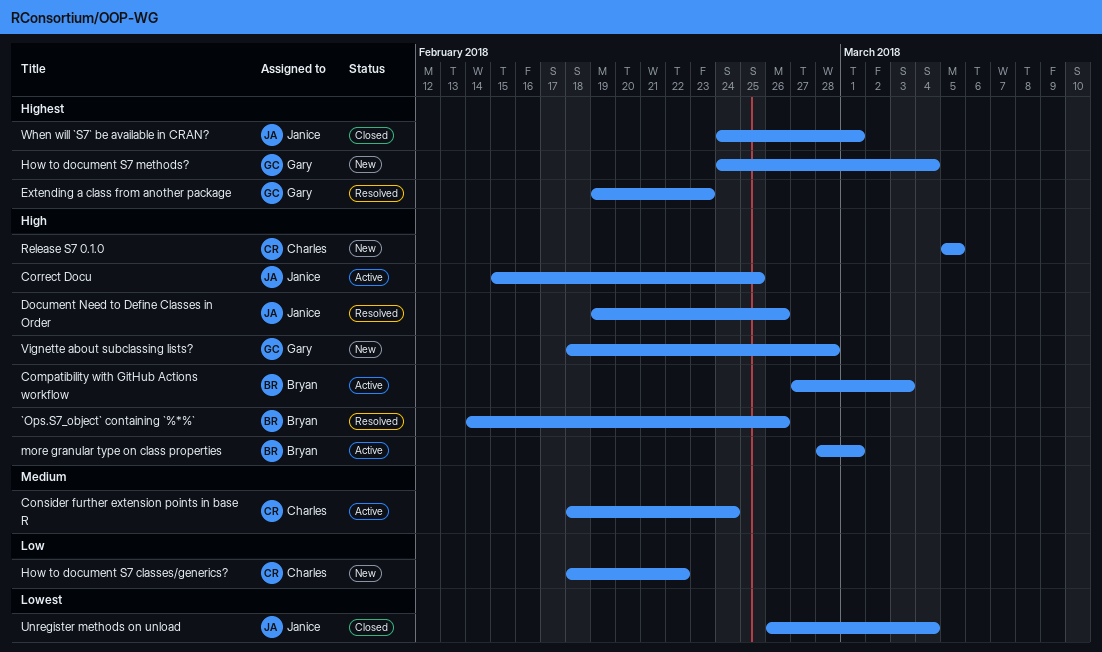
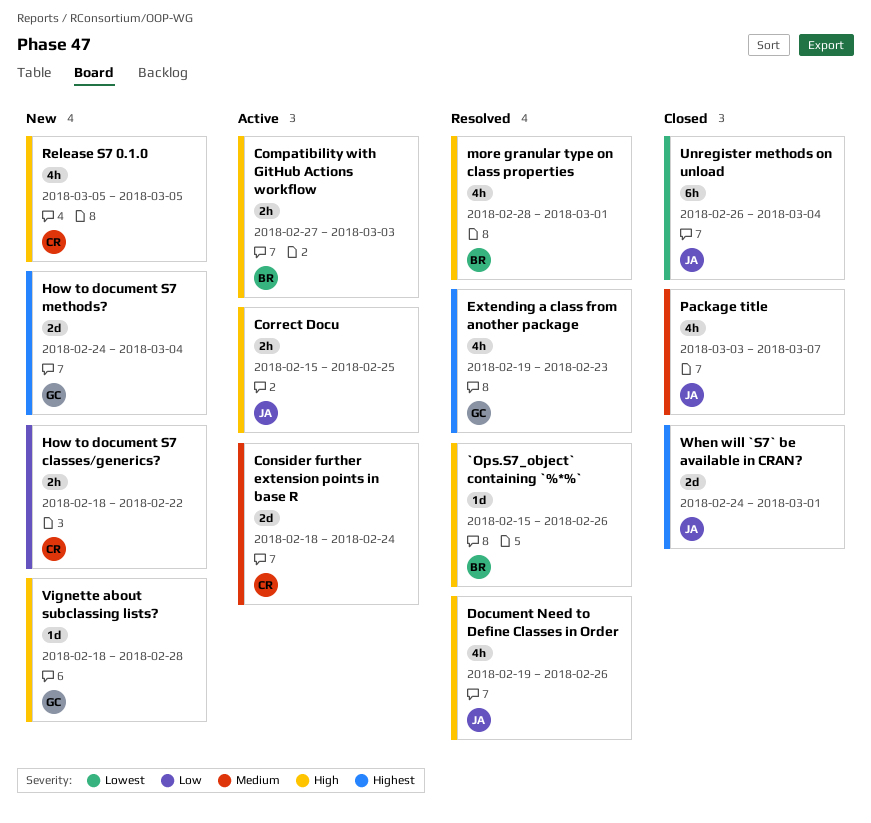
`Ops.S7_object` containing `%*%`, start: Feb 14 -> Feb 15
more granular type on class properties, status: Active -> Resolved
Package title: none -> present

